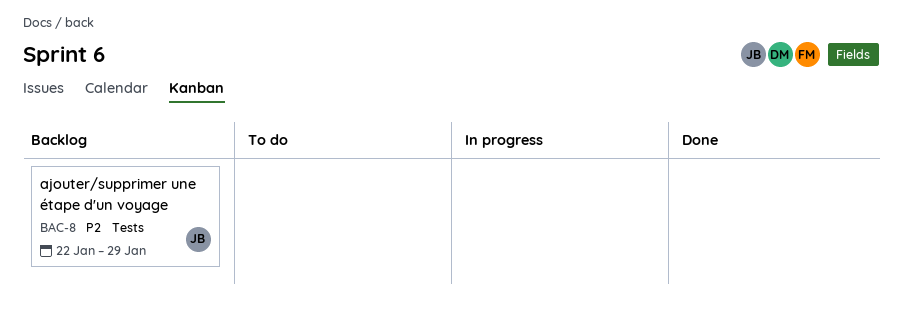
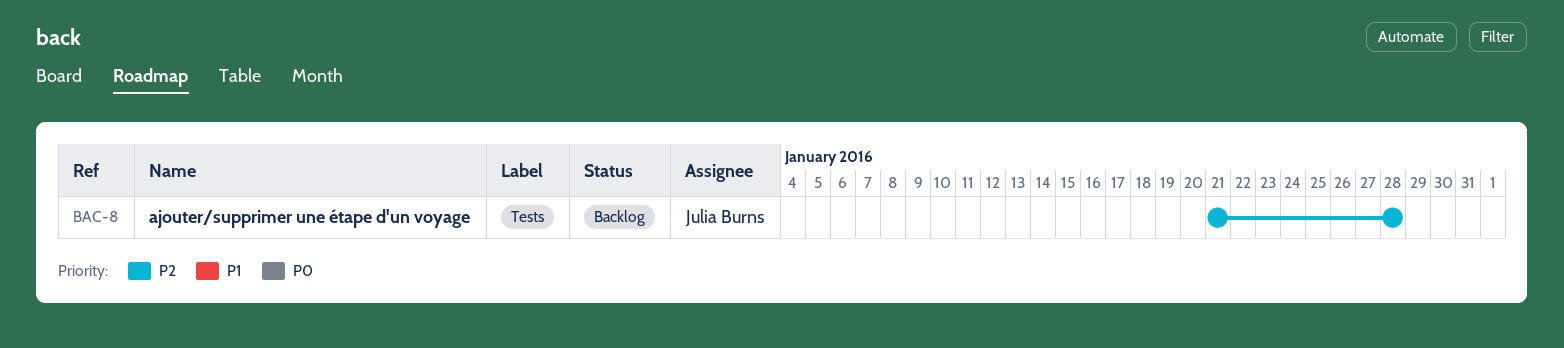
BAC-8, start: Jan 22 -> Jan 21
BAC-8, due: Jan 29 -> Jan 28

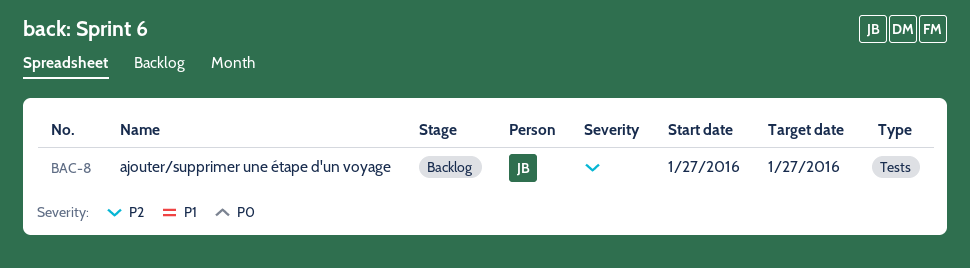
BAC-8, start: Jan 21 -> Jan 27
BAC-8, due: Jan 28 -> Jan 27

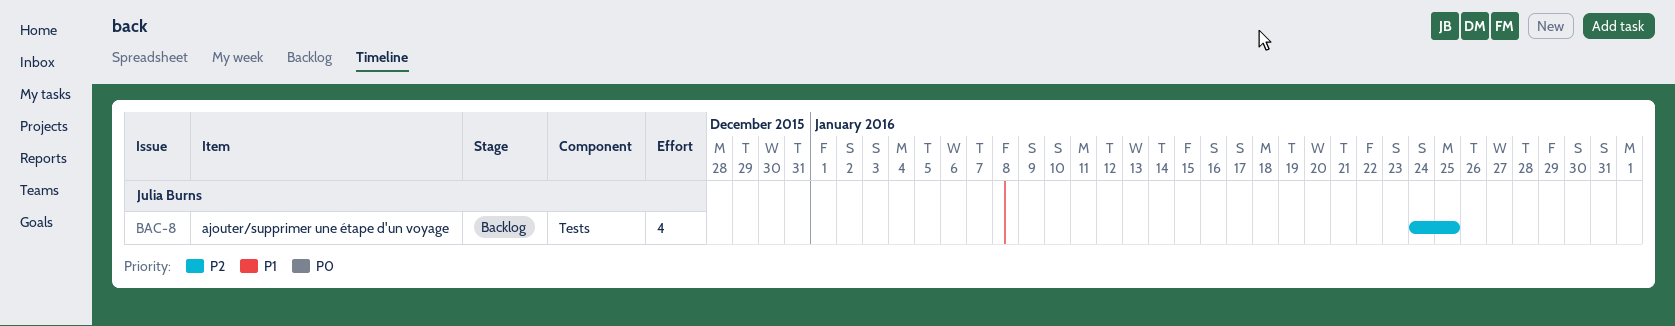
BAC-8, start: Jan 27 -> Jan 24
BAC-8, due: Jan 27 -> Jan 25

